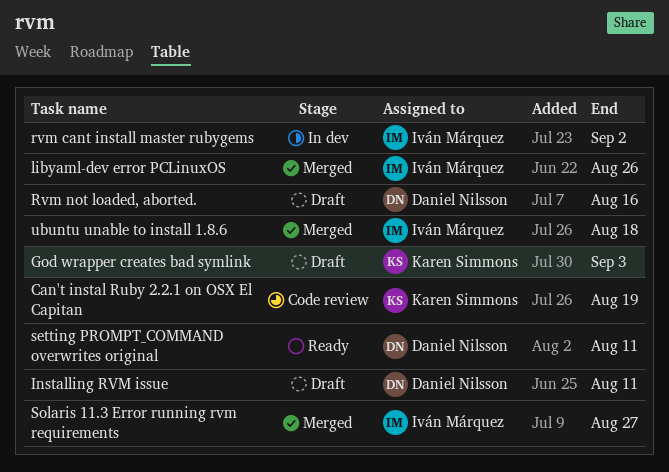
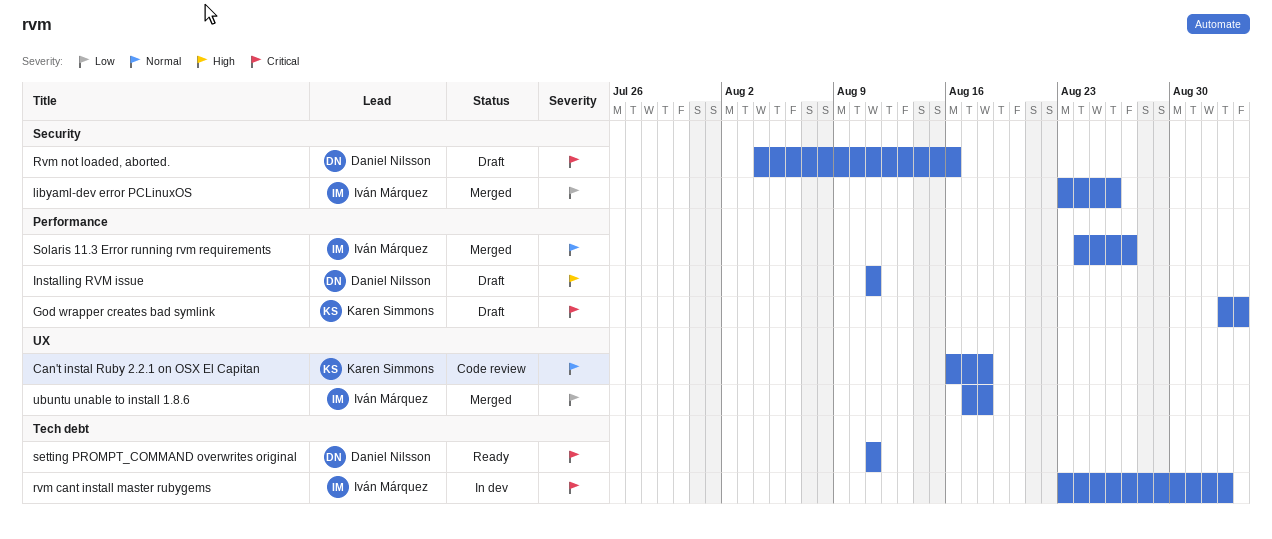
Can't instal Ruby 2.2.1 on OSX El Capitan, due: Aug 19 -> Aug 18

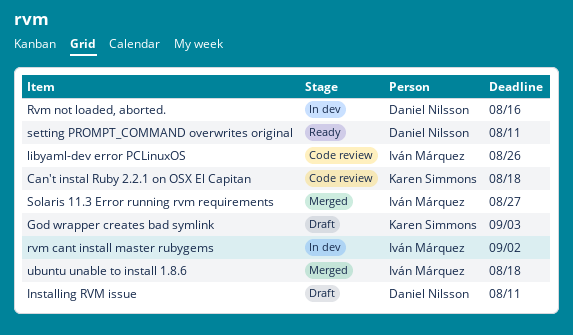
libyaml-dev error PCLinuxOS, status: Merged -> Code review
Rvm not loaded, aborted., status: Draft -> In dev

